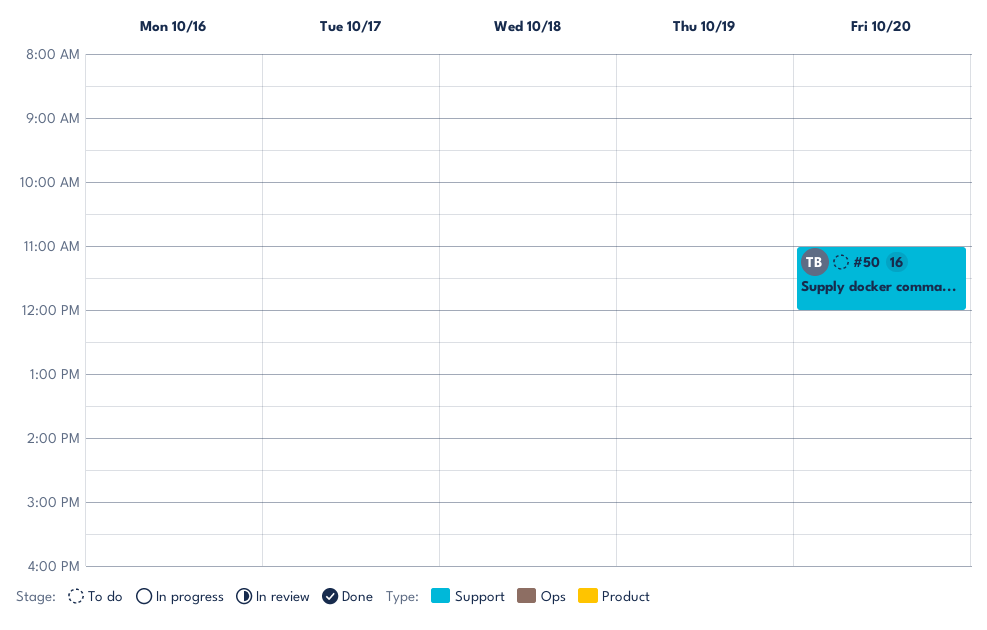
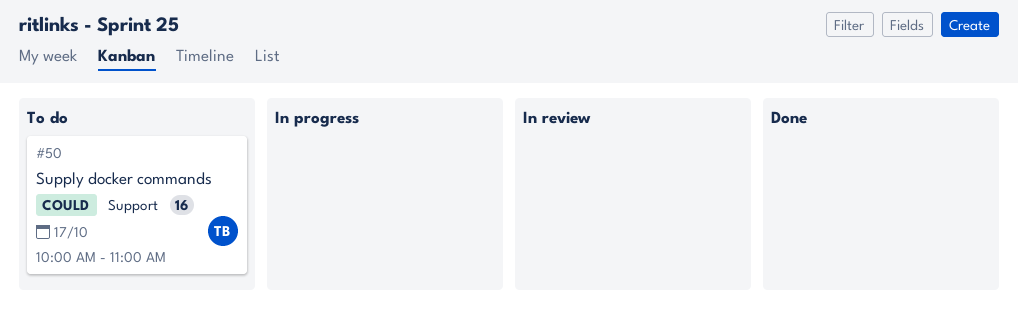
#50, day: Oct 20 -> Oct 17
#50, begins: 11:00 -> 10:00
#50, ends: 12:00 -> 11:00

